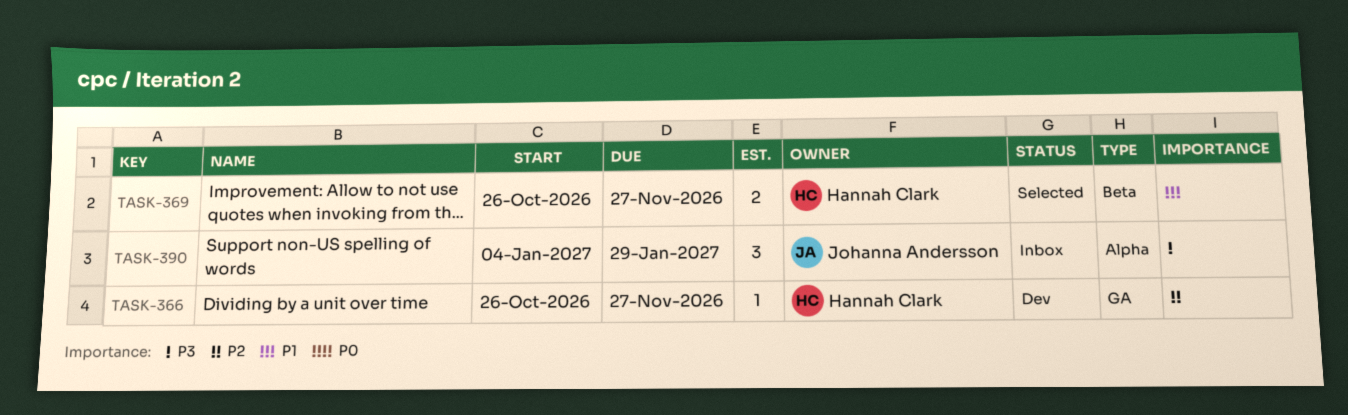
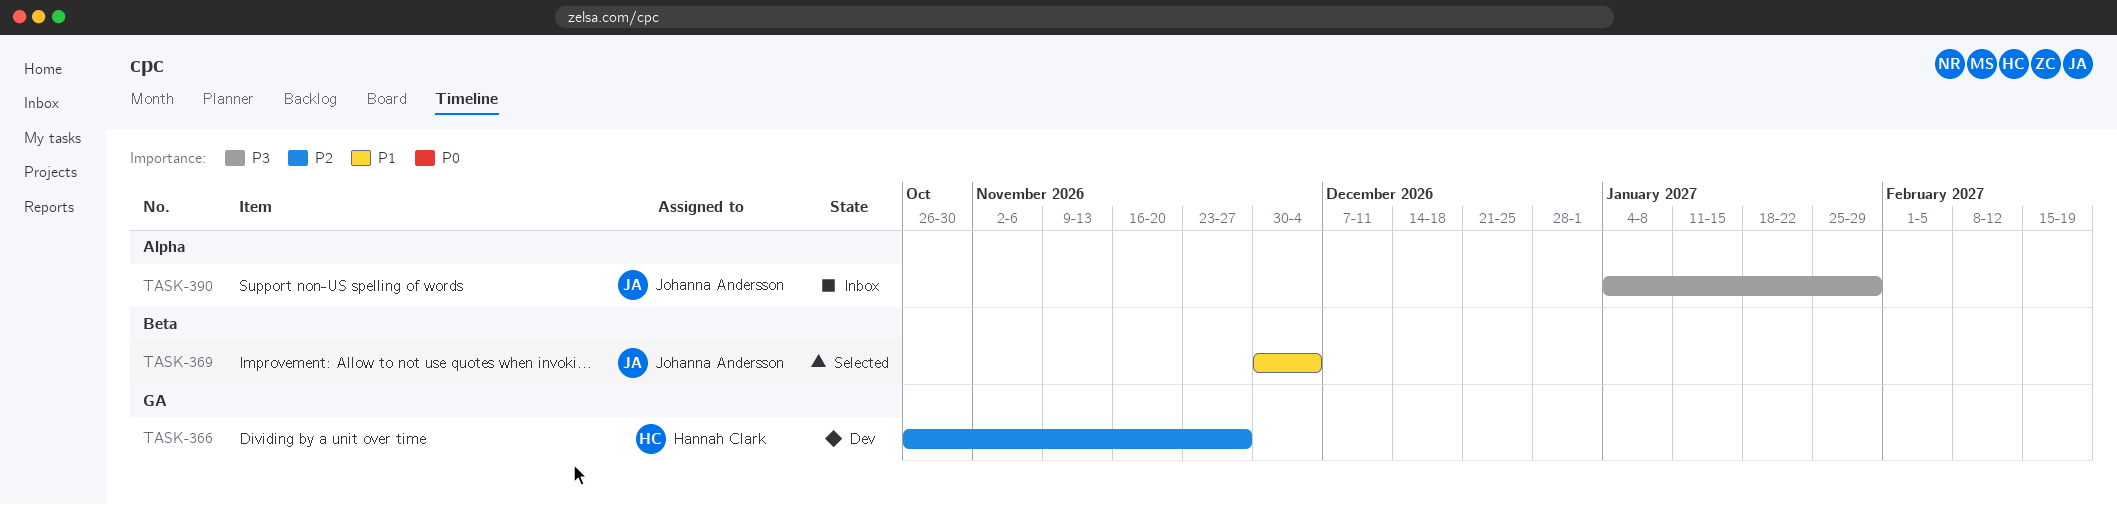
TASK-369, owner: Hannah Clark -> Johanna Andersson
TASK-369, start: Oct 26 -> Nov 30
TASK-369, due: Nov 27 -> Dec 4

